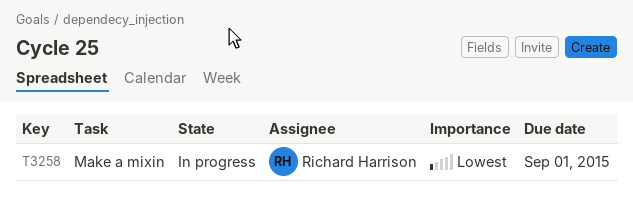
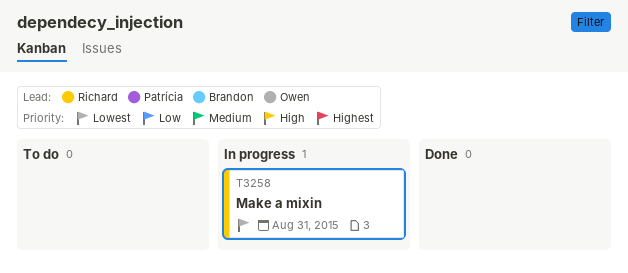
T3258, due: Sep 1 -> Aug 31

